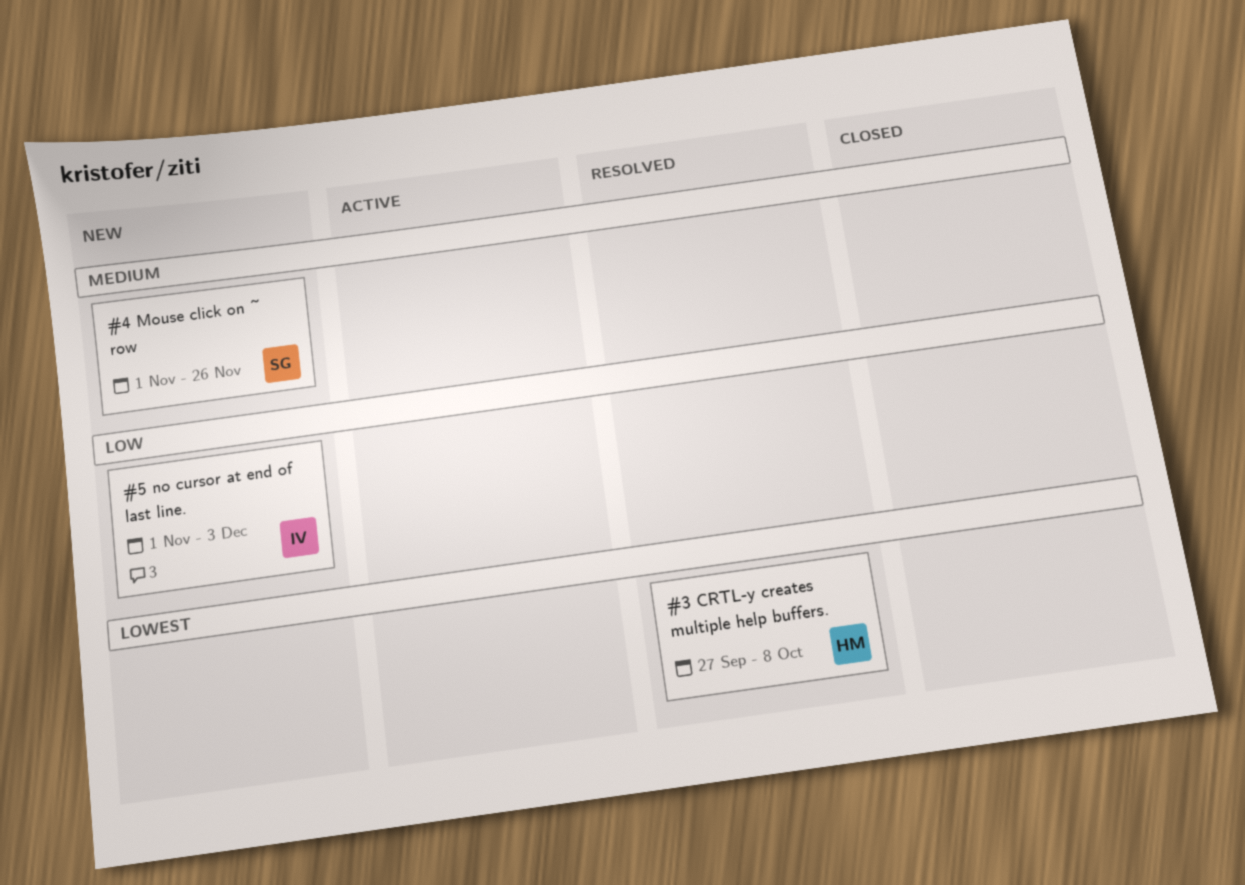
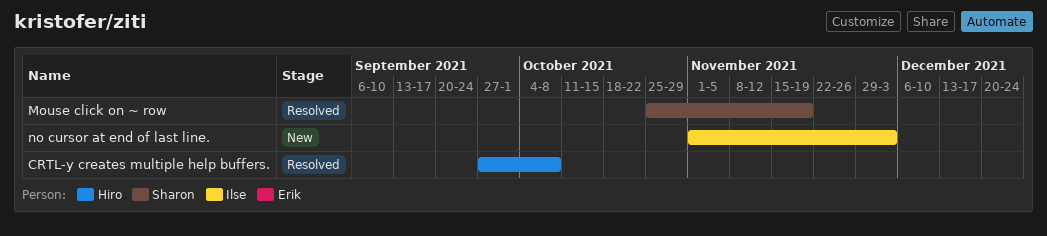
Mouse click on ~ row, status: New -> Resolved
Mouse click on ~ row, start: Nov 1 -> Oct 25
Mouse click on ~ row, due: Nov 26 -> Nov 19

